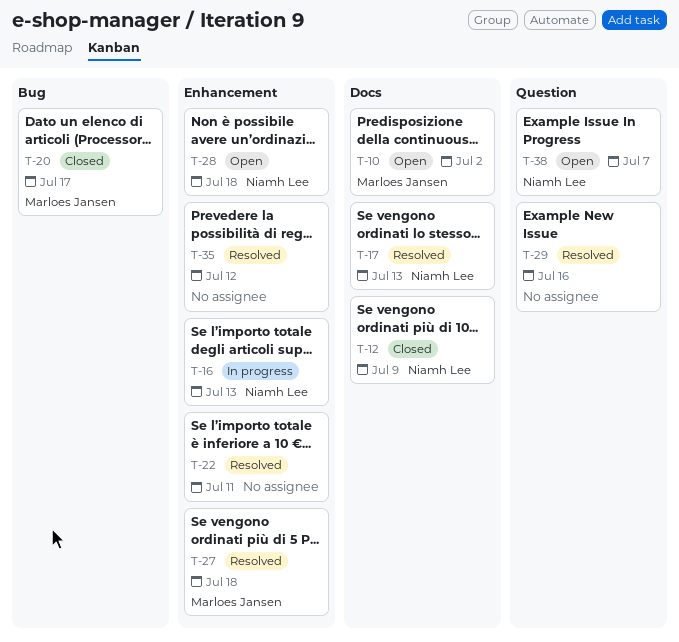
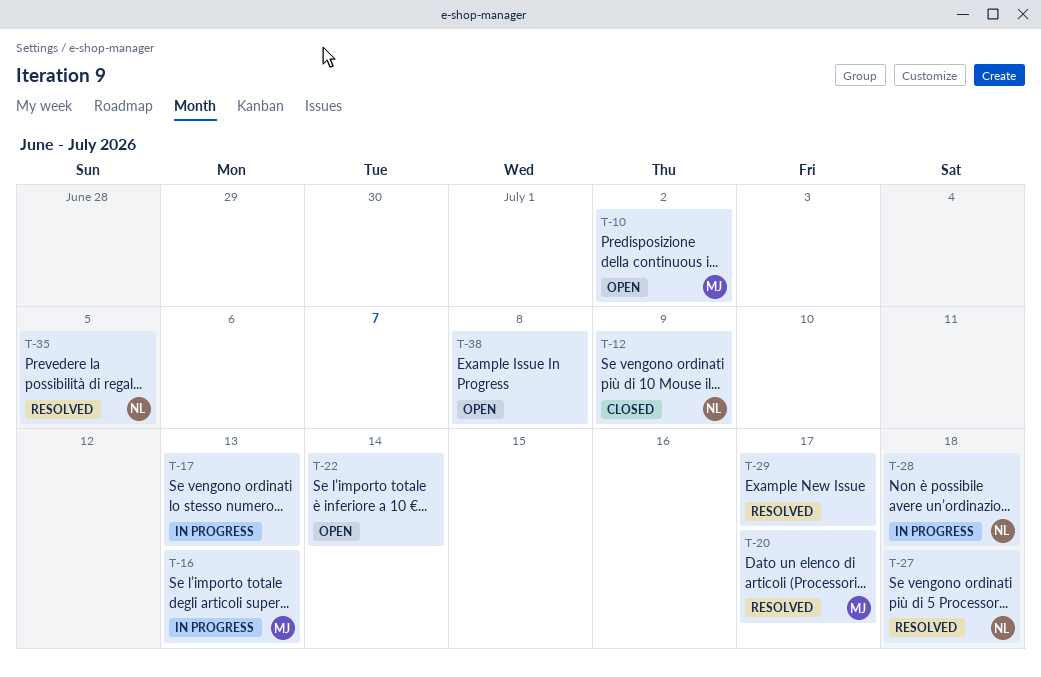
T-16, owner: Niamh Lee -> Marloes Jansen
T-17, status: Resolved -> In progress
T-17, owner: Niamh Lee -> none
T-20, status: Closed -> Resolved
T-22, status: Resolved -> Open
T-22, due: Jul 11 -> Jul 14
T-27, owner: Marloes Jansen -> Niamh Lee
T-28, status: Open -> In progress
T-29, due: Jul 16 -> Jul 17
T-35, owner: none -> Niamh Lee
T-35, due: Jul 12 -> Jul 5
T-38, owner: Niamh Lee -> none
T-38, due: Jul 7 -> Jul 8

